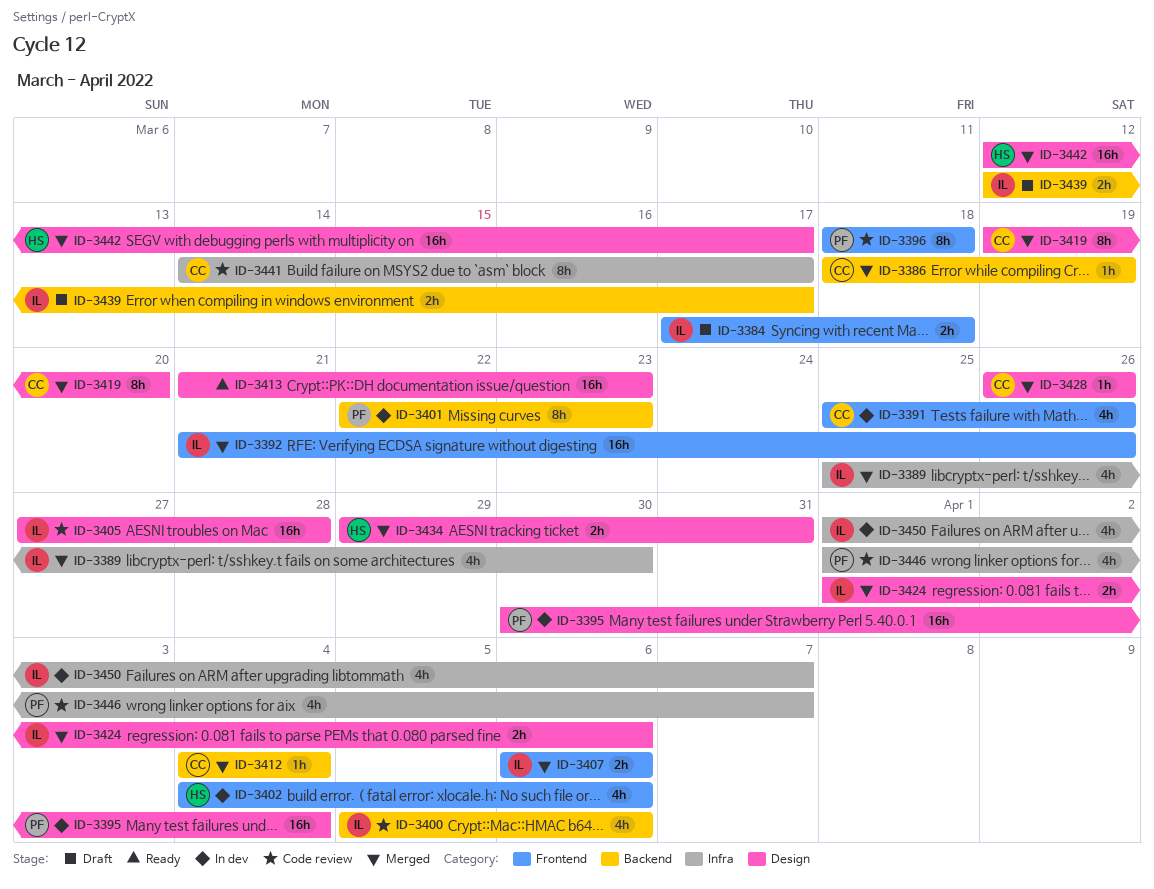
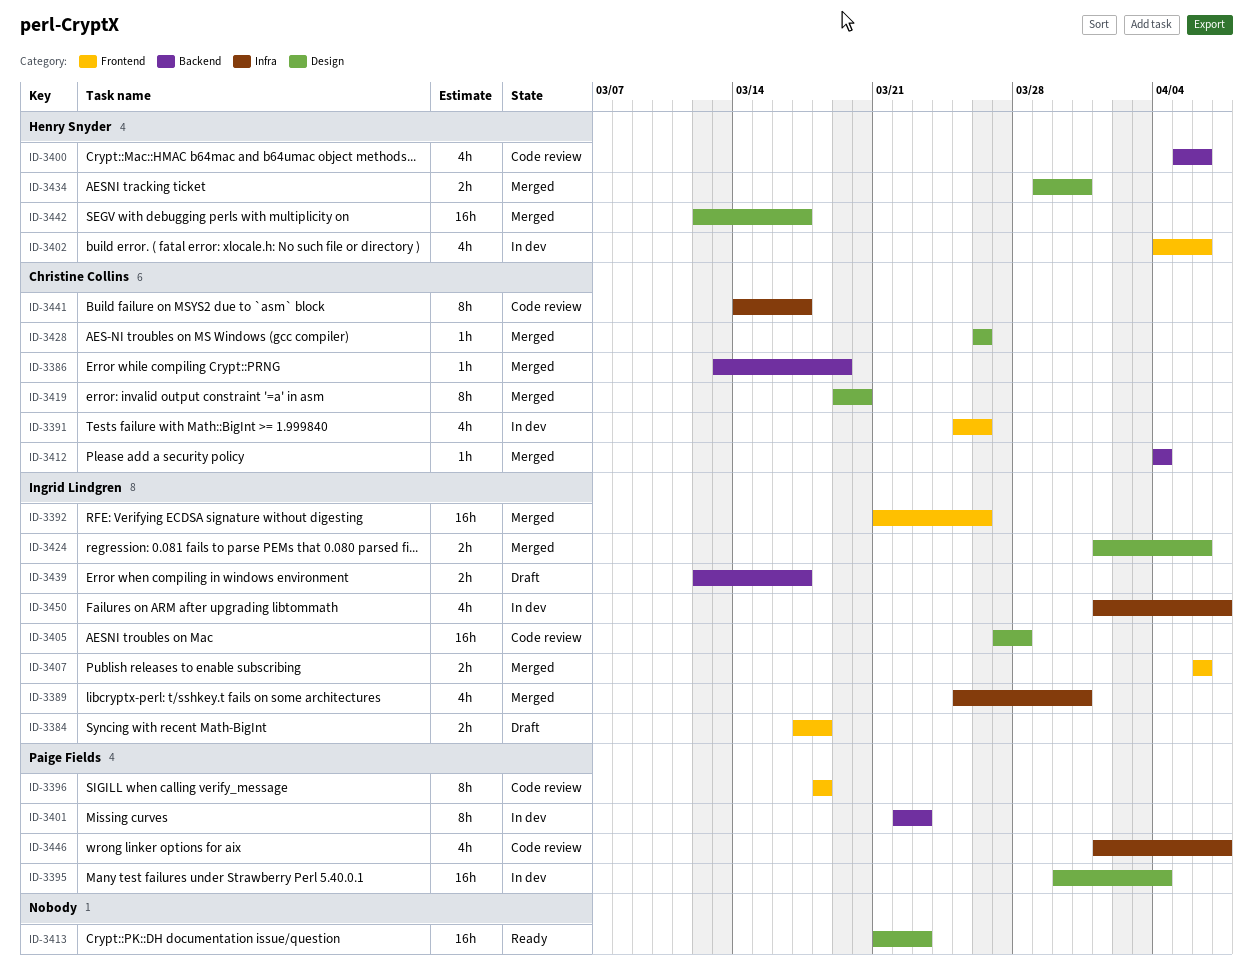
ID-3386, start: Mar 18 -> Mar 13
ID-3389, due: Mar 30 -> Mar 31
ID-3400, owner: Ingrid Lindgren -> Henry Snyder

